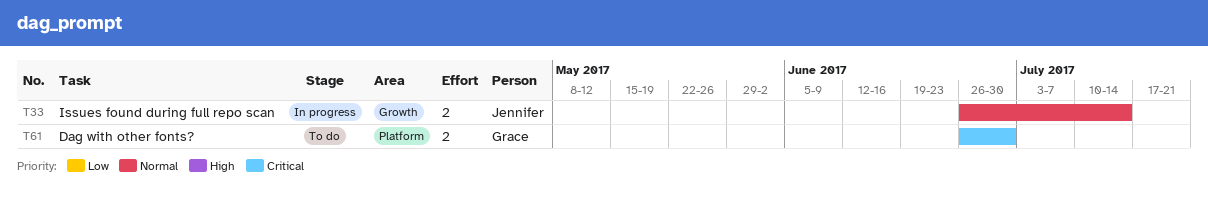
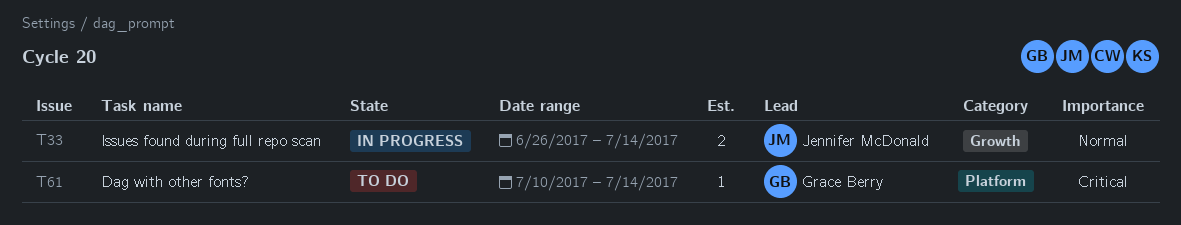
T61, estimate: 2 -> 1
T61, start: Jun 26 -> Jul 10
T61, due: Jun 30 -> Jul 14

